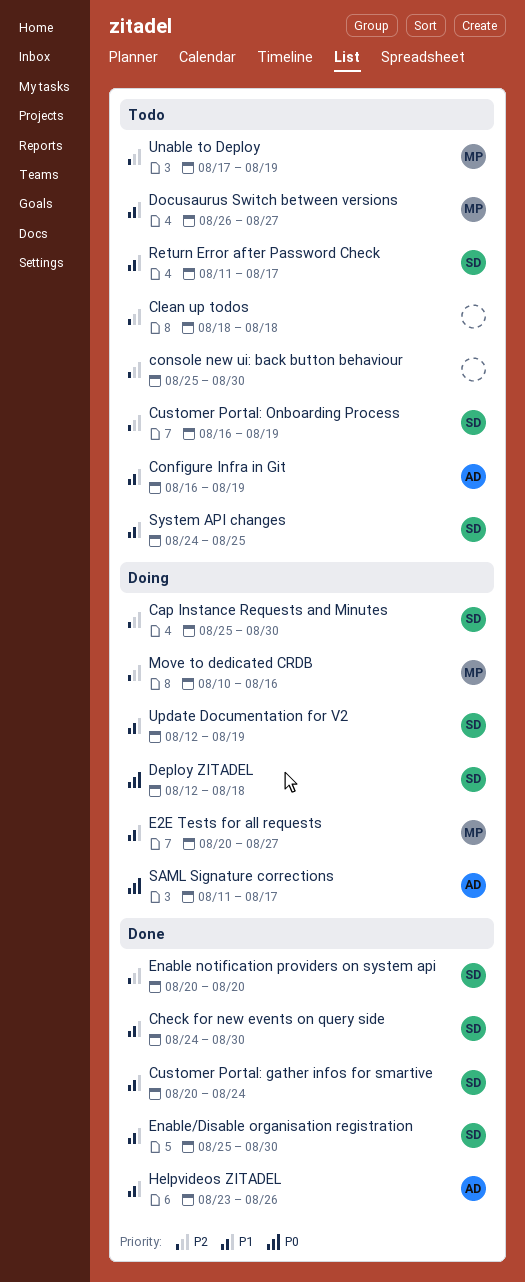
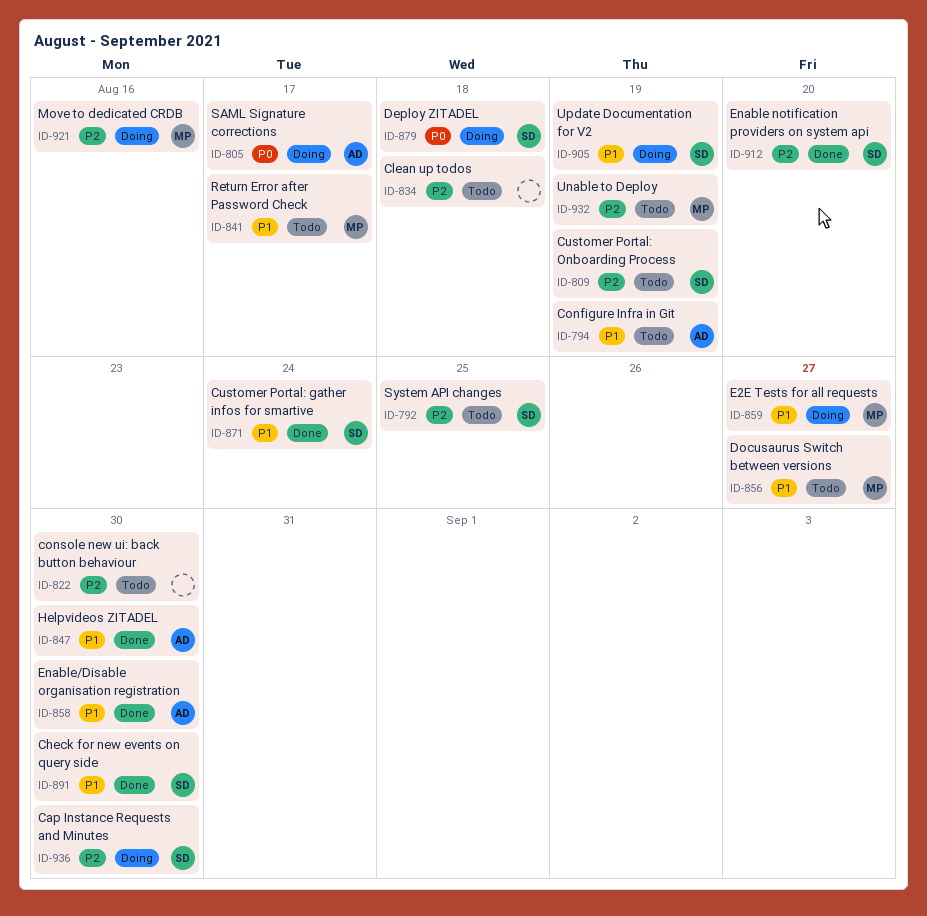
Enable/Disable organisation registration, owner: SD -> AD
Helpvideos ZITADEL, due: Aug 26 -> Aug 30
Return Error after Password Check, owner: SD -> MP
System API changes, priority: P1 -> P2

